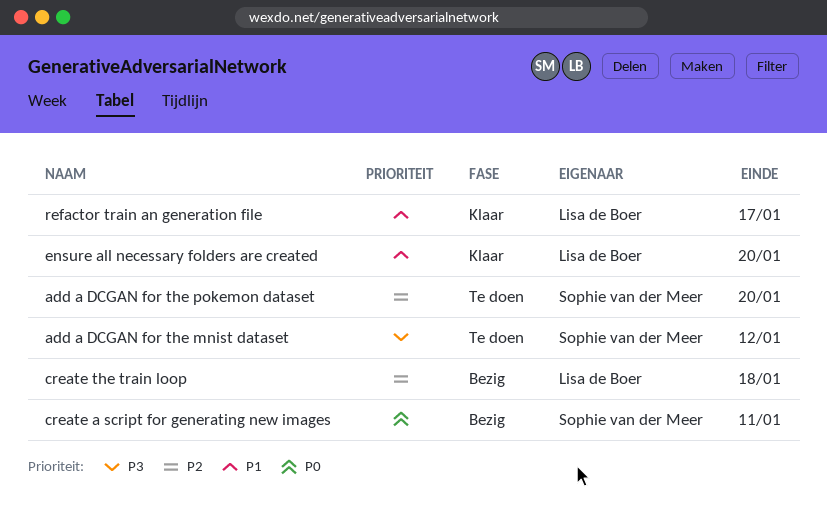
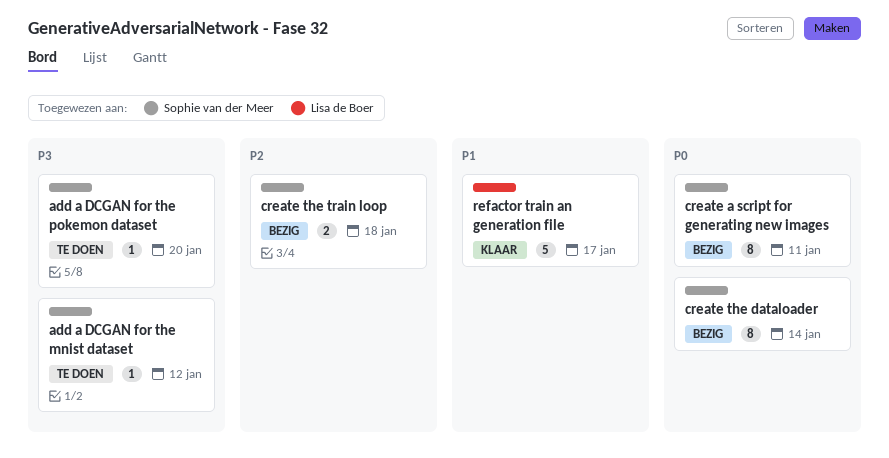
add a DCGAN for the pokemon dataset, priority: P2 -> P3
create the dataloader: none -> present
create the train loop, owner: Lisa de Boer -> Sophie van der Meer
ensure all necessary folders are created: present -> none

